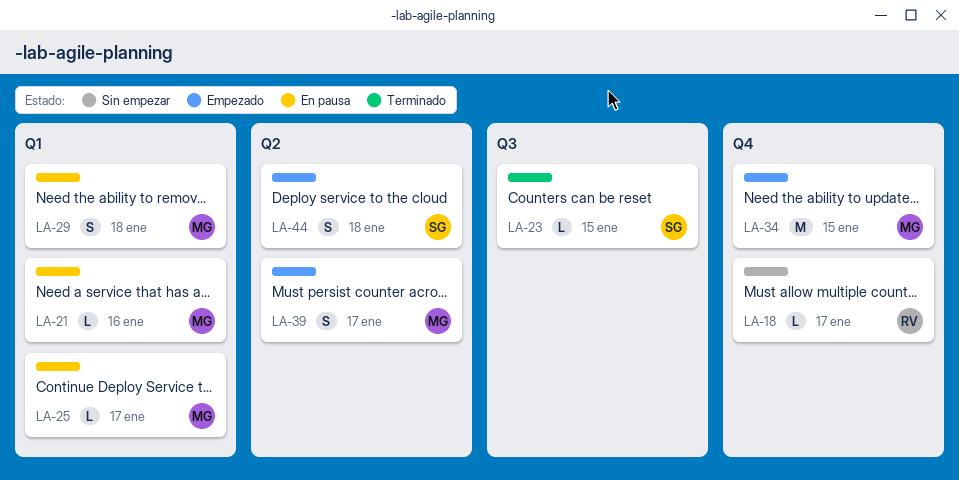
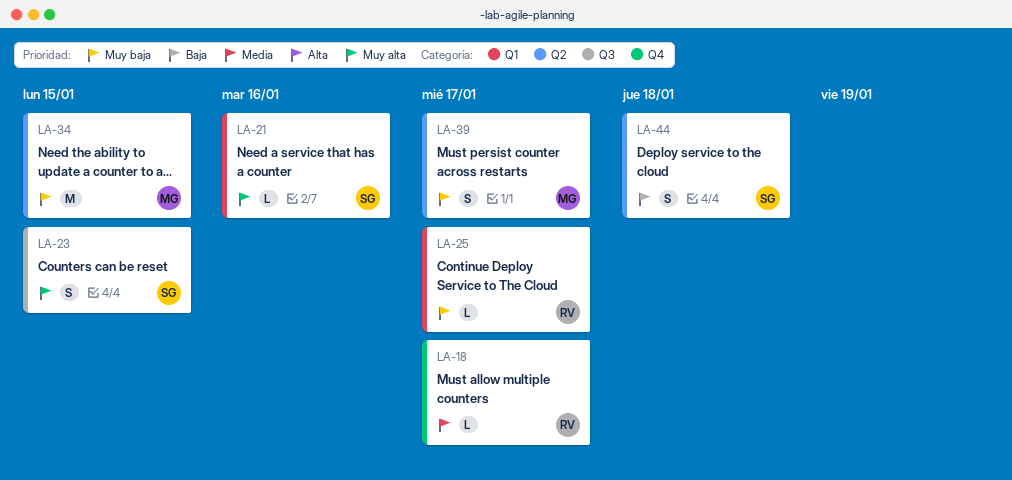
LA-21, owner: MG -> SG
LA-23, estimate: L -> S
LA-25, owner: MG -> RV
LA-29: present -> none
LA-34, label: Q4 -> Q2

